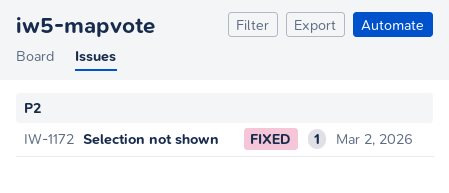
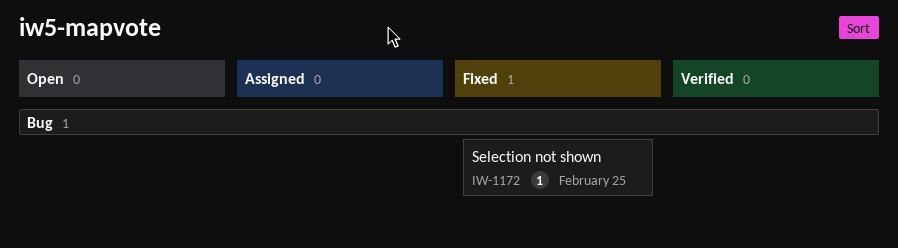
IW-1172, due: Mar 2 -> Feb 25

